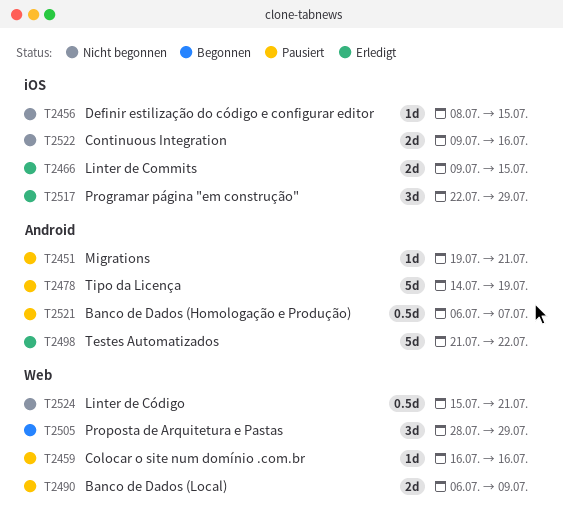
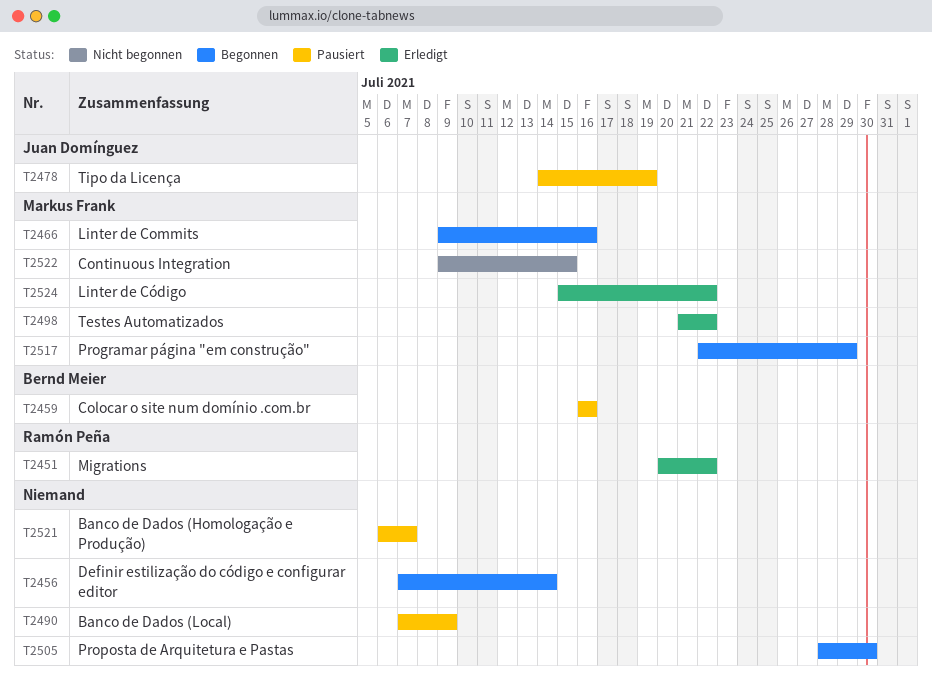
T2451, status: Pausiert -> Erledigt
T2451, start: Jul 19 -> Jul 20
T2451, due: Jul 21 -> Jul 22
T2456, status: Nicht begonnen -> Begonnen
T2456, start: Jul 8 -> Jul 7
T2456, due: Jul 15 -> Jul 14
T2466, status: Erledigt -> Begonnen
T2466, due: Jul 15 -> Jul 16
T2490, start: Jul 6 -> Jul 7
T2505, due: Jul 29 -> Jul 30
T2517, status: Erledigt -> Begonnen
T2522, due: Jul 16 -> Jul 15
T2524, status: Nicht begonnen -> Erledigt
T2524, due: Jul 21 -> Jul 22

